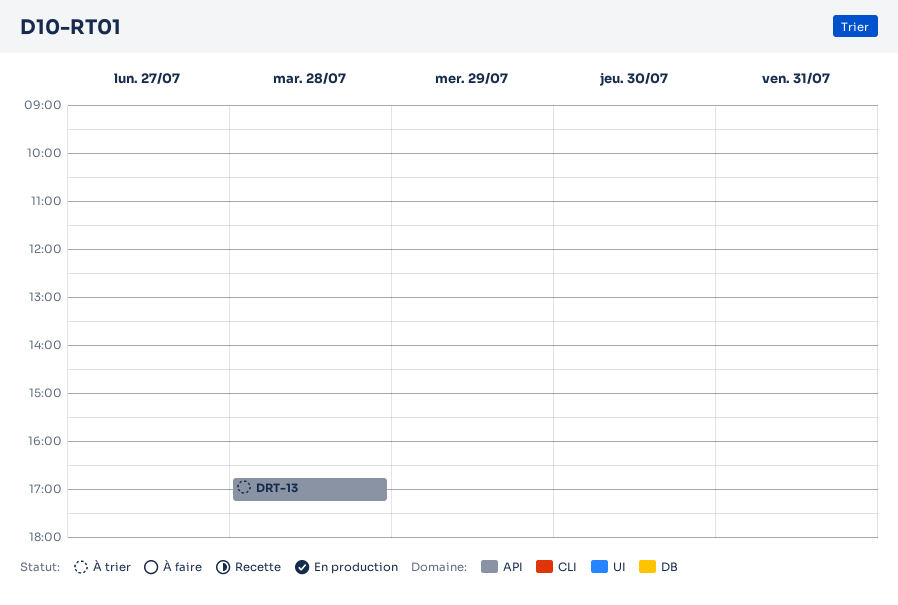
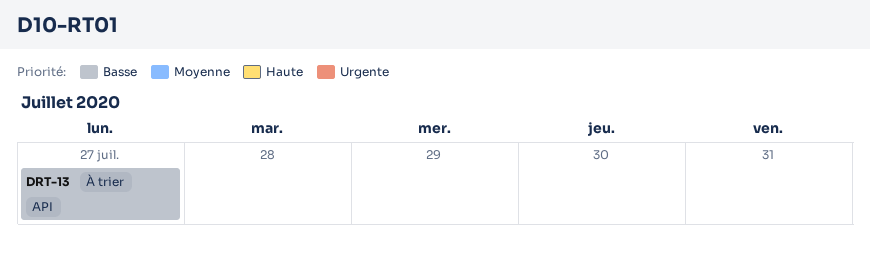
DRT-13, day: Jul 28 -> Jul 27

